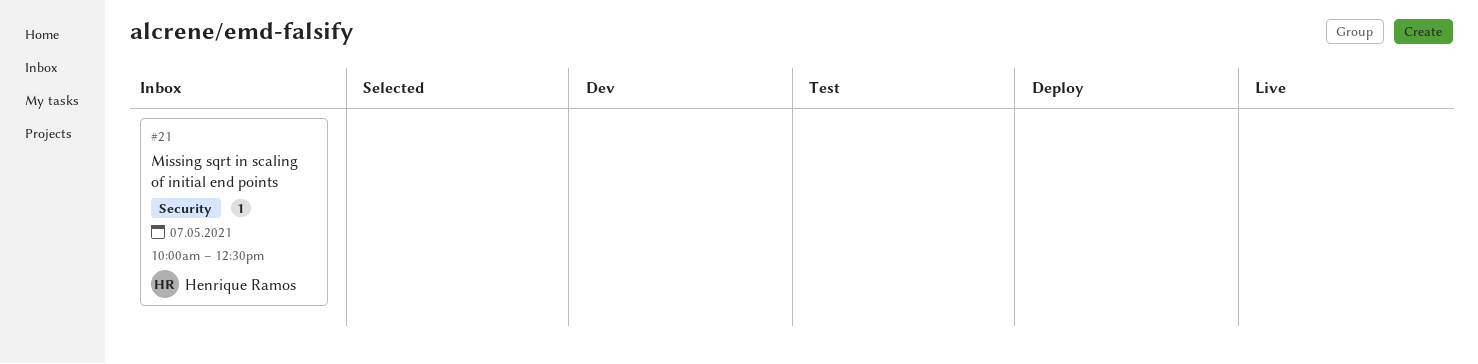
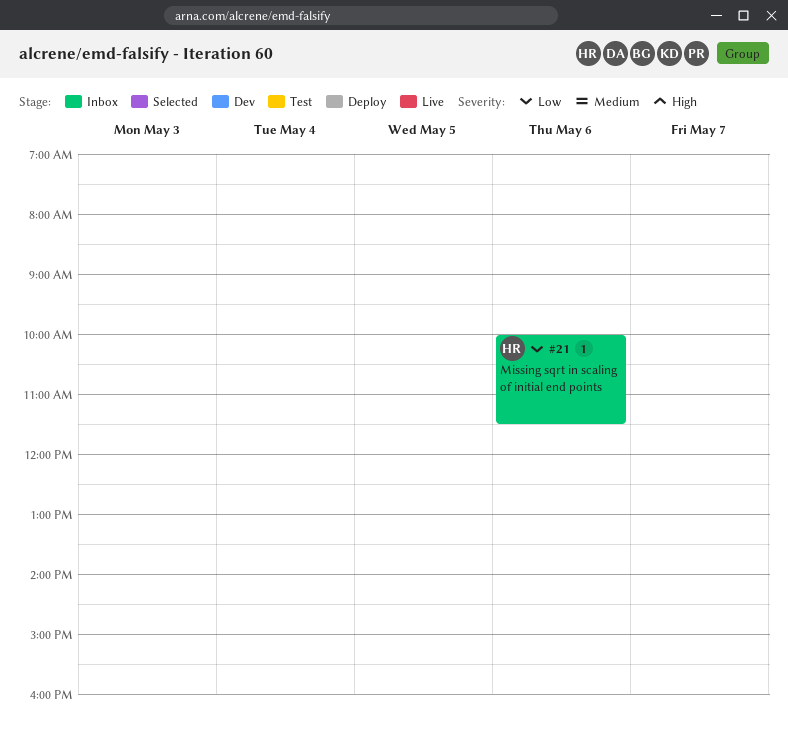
#21, day: May 7 -> May 6
#21, ends: 12:30 -> 11:30

